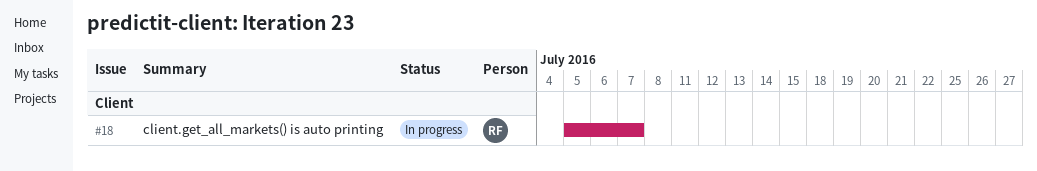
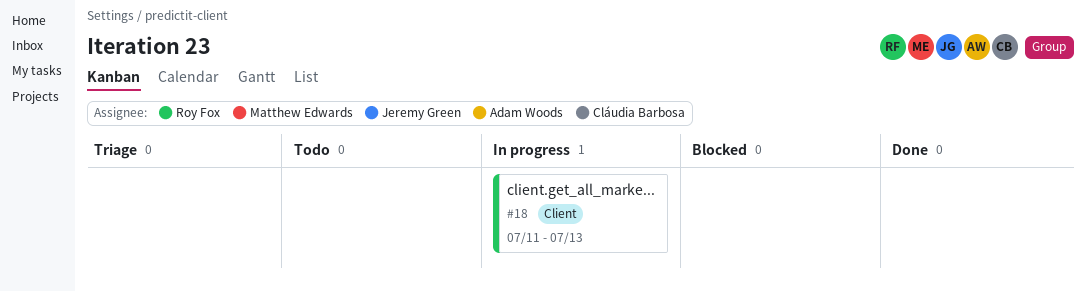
#18, start: Jul 5 -> Jul 11
#18, due: Jul 7 -> Jul 13

